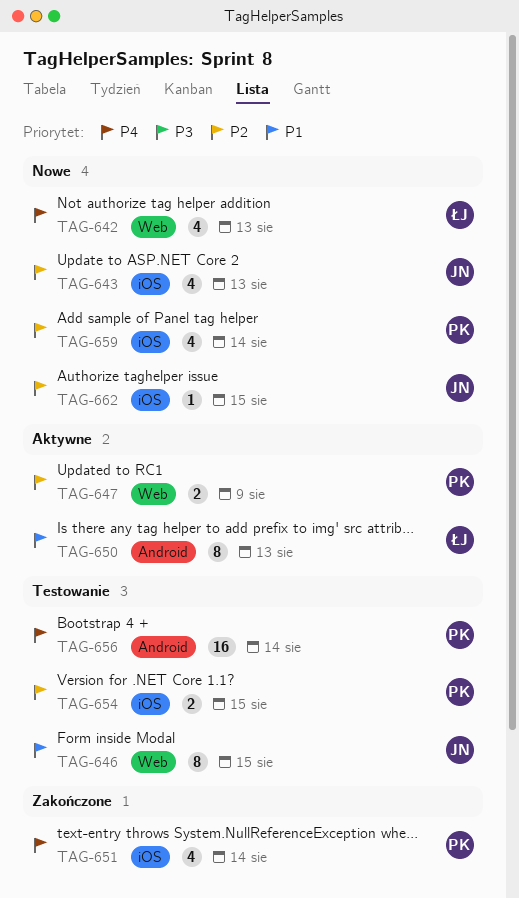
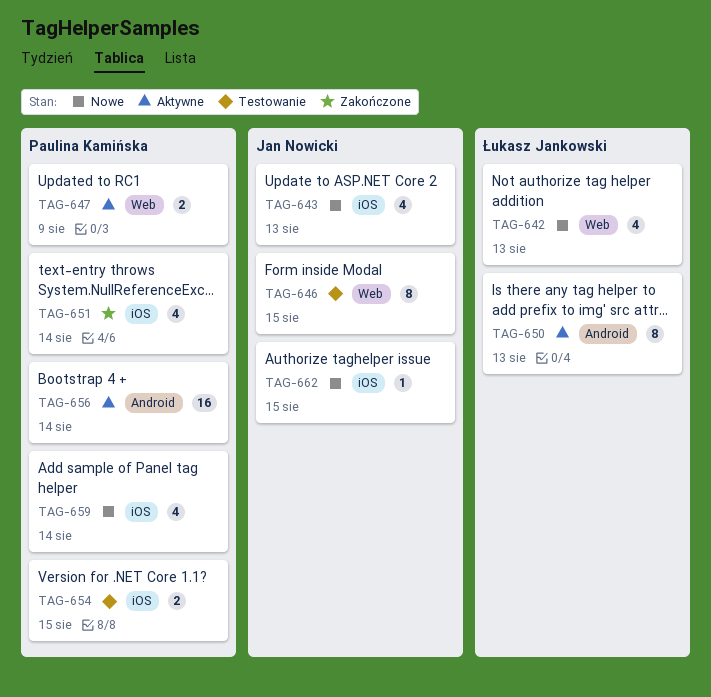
TAG-656, status: Testowanie -> Aktywne

